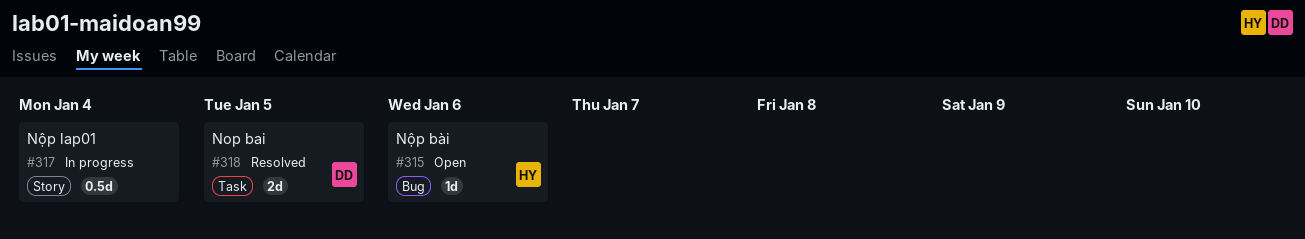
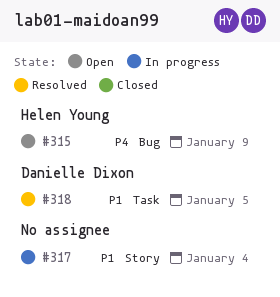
#315, due: Jan 6 -> Jan 9

